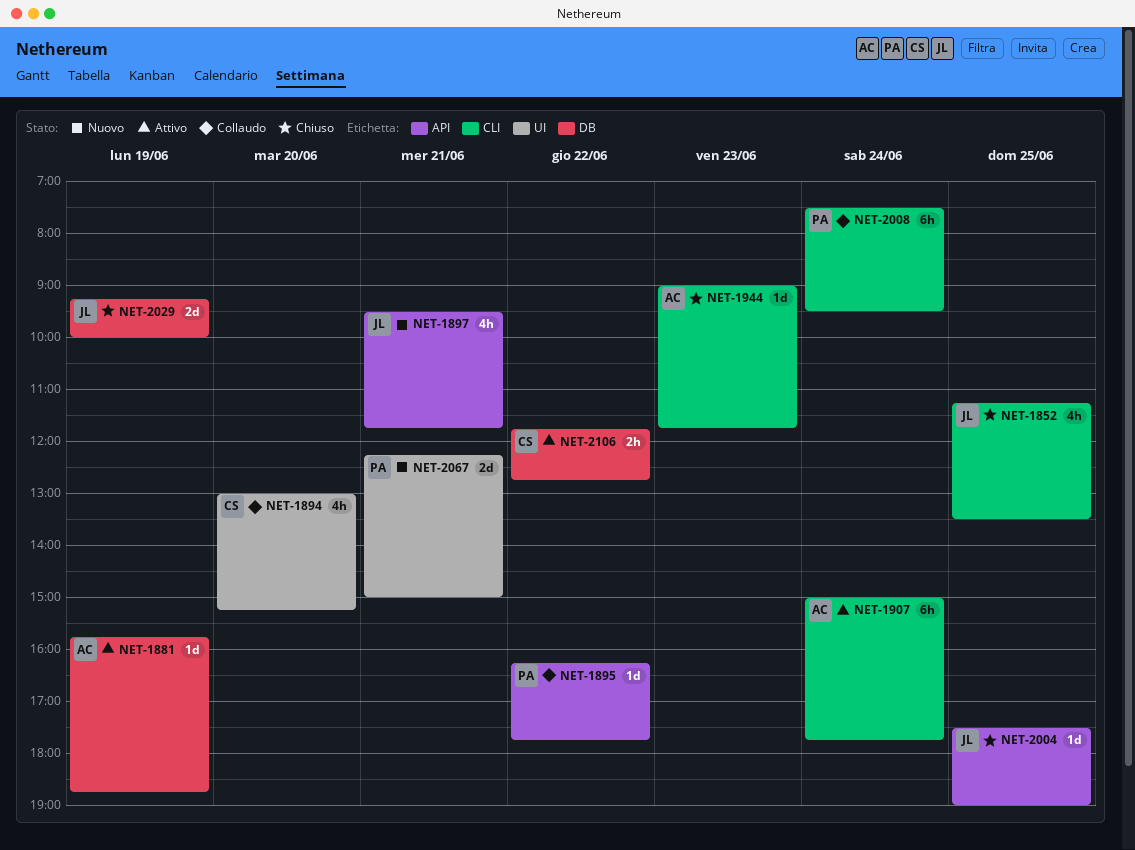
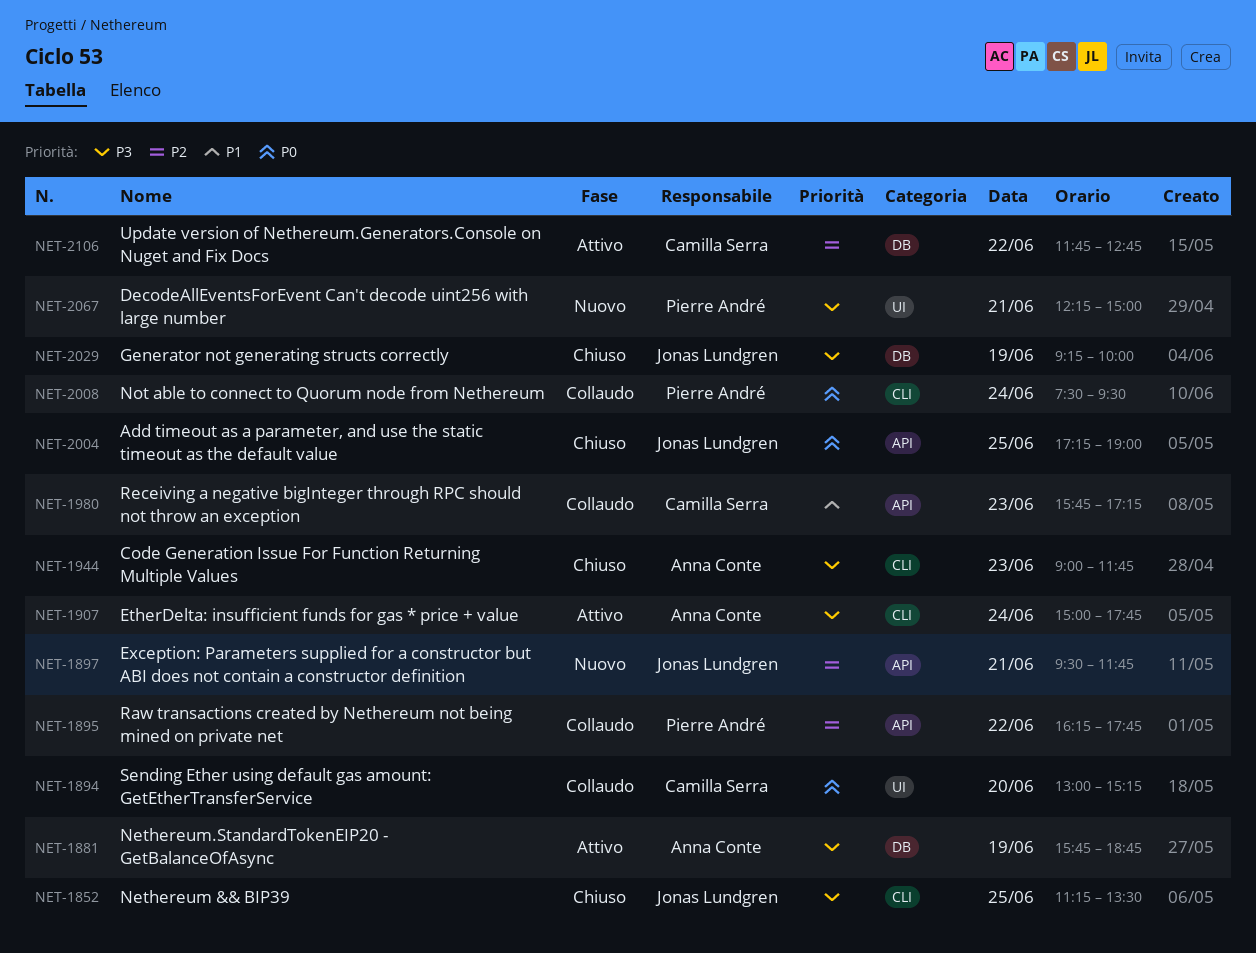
NET-1980: none -> present
NET-2004, begins: 17:30 -> 17:15

